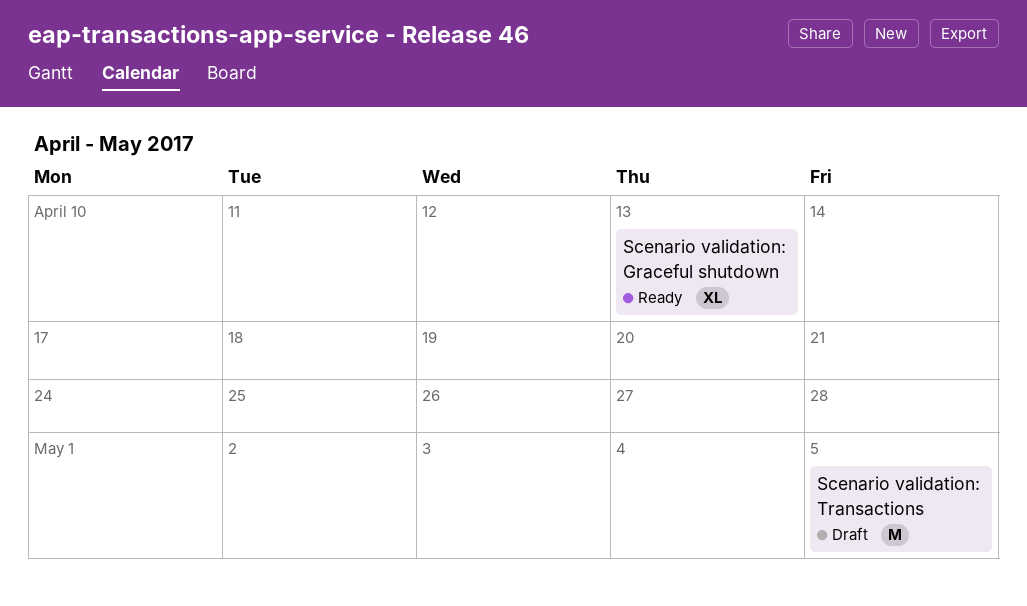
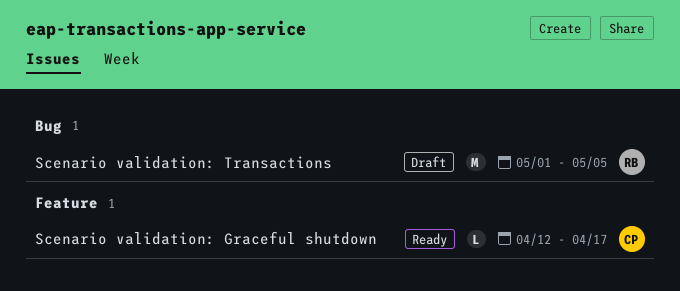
Scenario validation: Graceful shutdown, estimate: XL -> L
Scenario validation: Graceful shutdown, due: Apr 13 -> Apr 17

